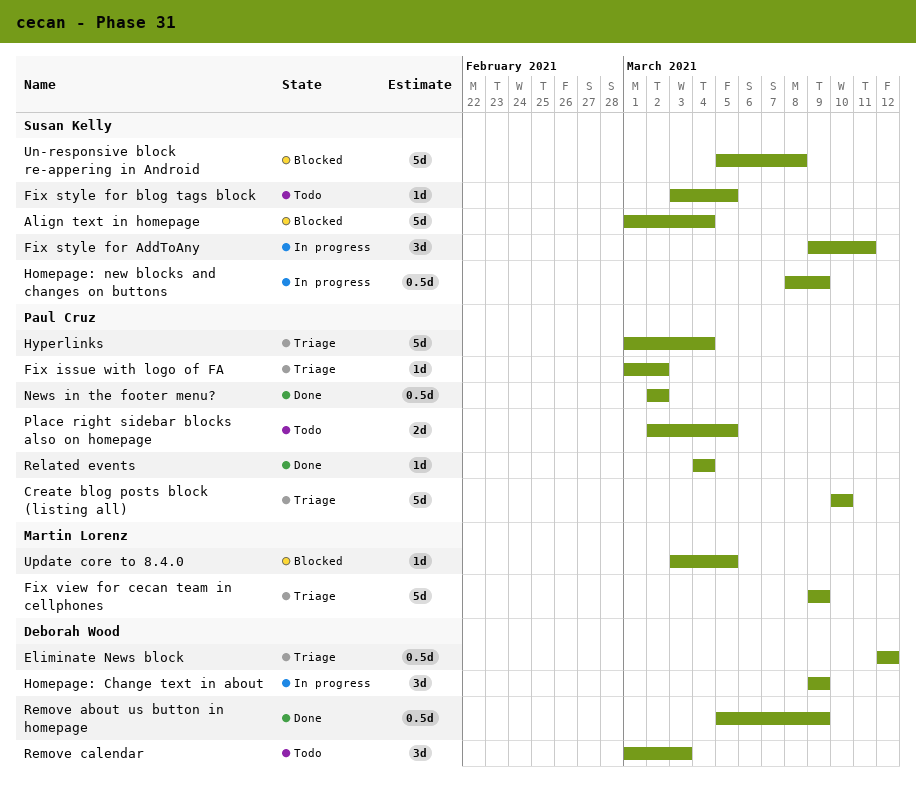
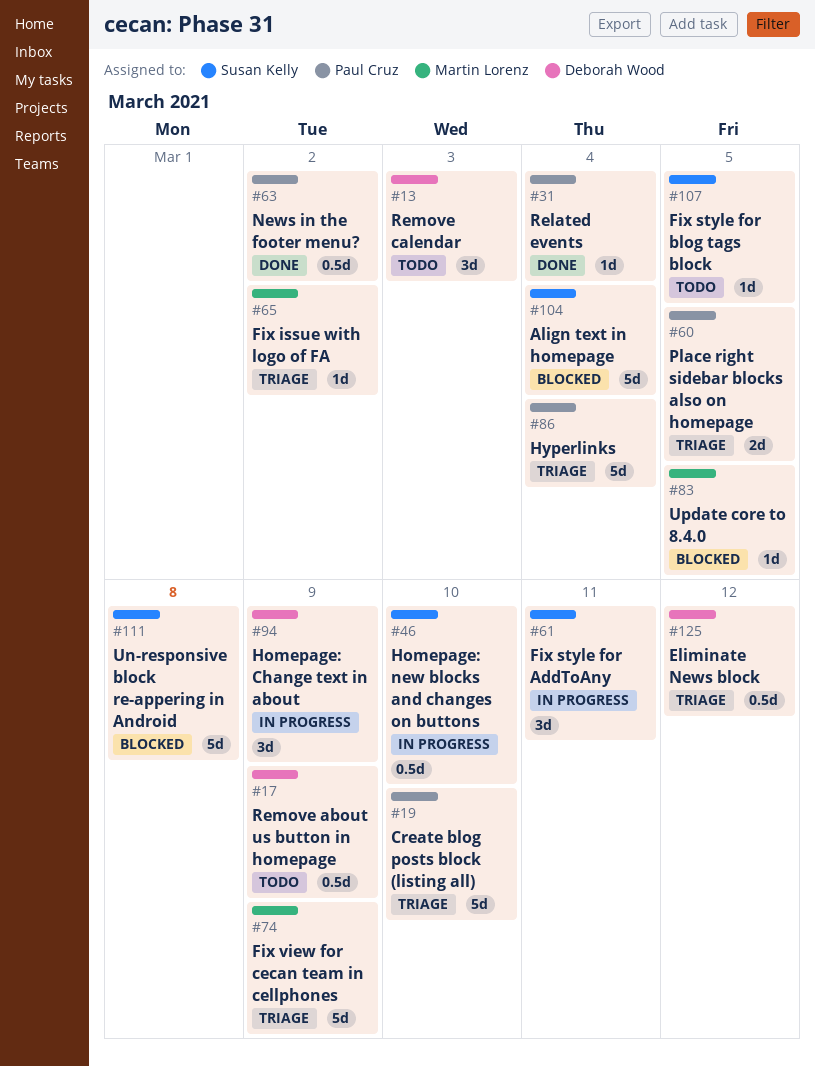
Fix issue with logo of FA, owner: Paul Cruz -> Martin Lorenz
Homepage: new blocks and changes on buttons, due: Mar 9 -> Mar 10
Place right sidebar blocks also on homepage, status: Todo -> Triage
Remove about us button in homepage, status: Done -> Todo

